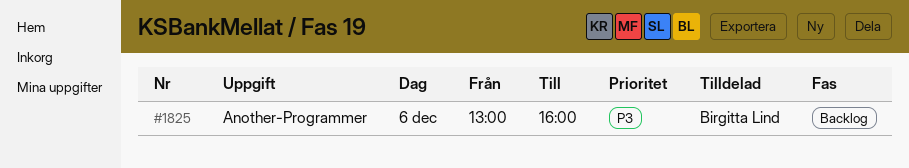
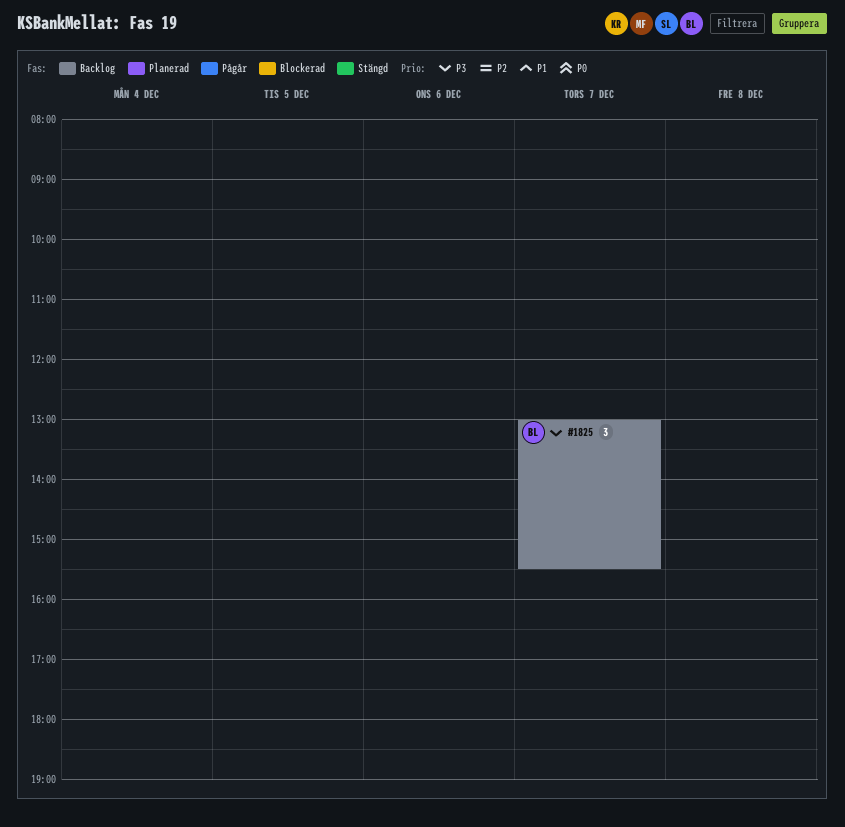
#1825, day: Dec 6 -> Dec 7
#1825, ends: 16:00 -> 15:30

